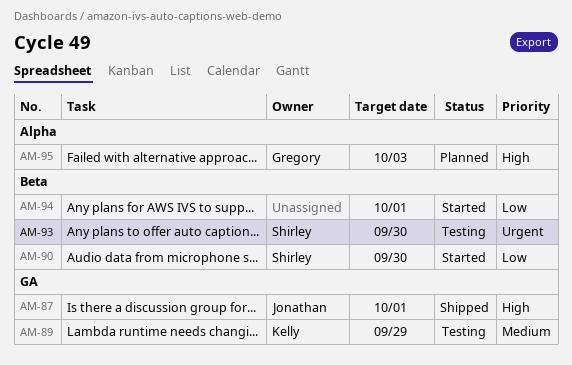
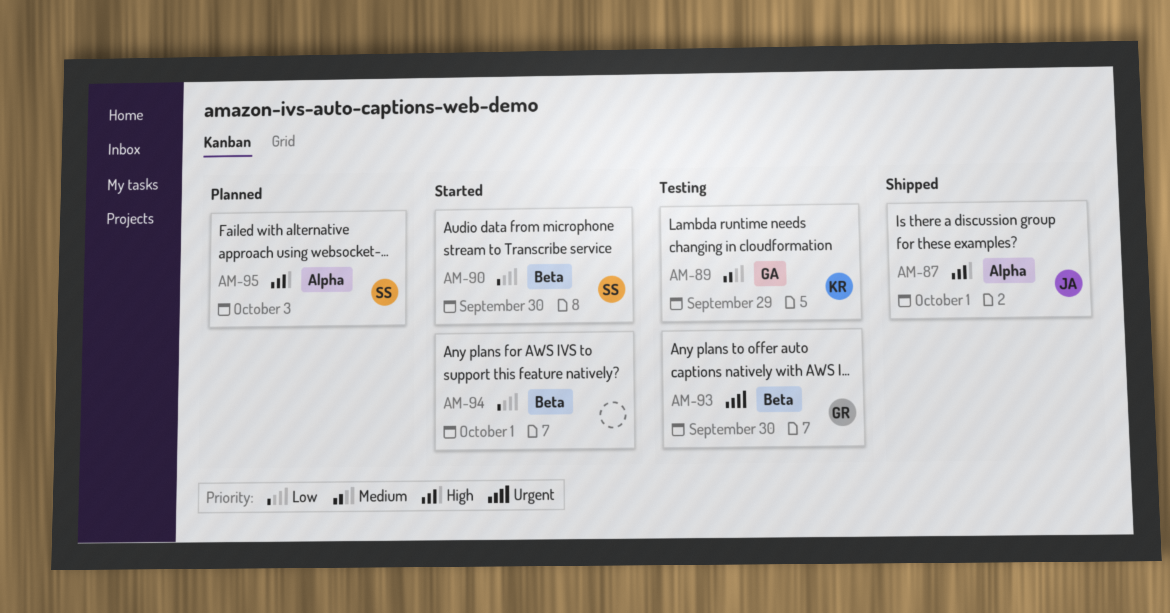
AM-87, label: GA -> Alpha
AM-93, owner: Shirley -> Gregory
AM-95, owner: Gregory -> Shirley

